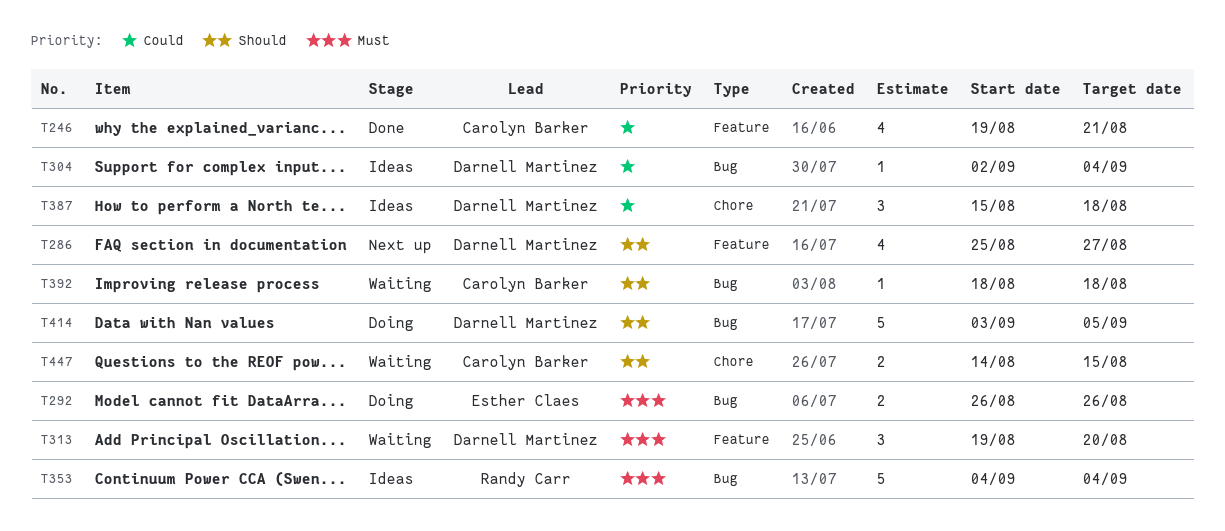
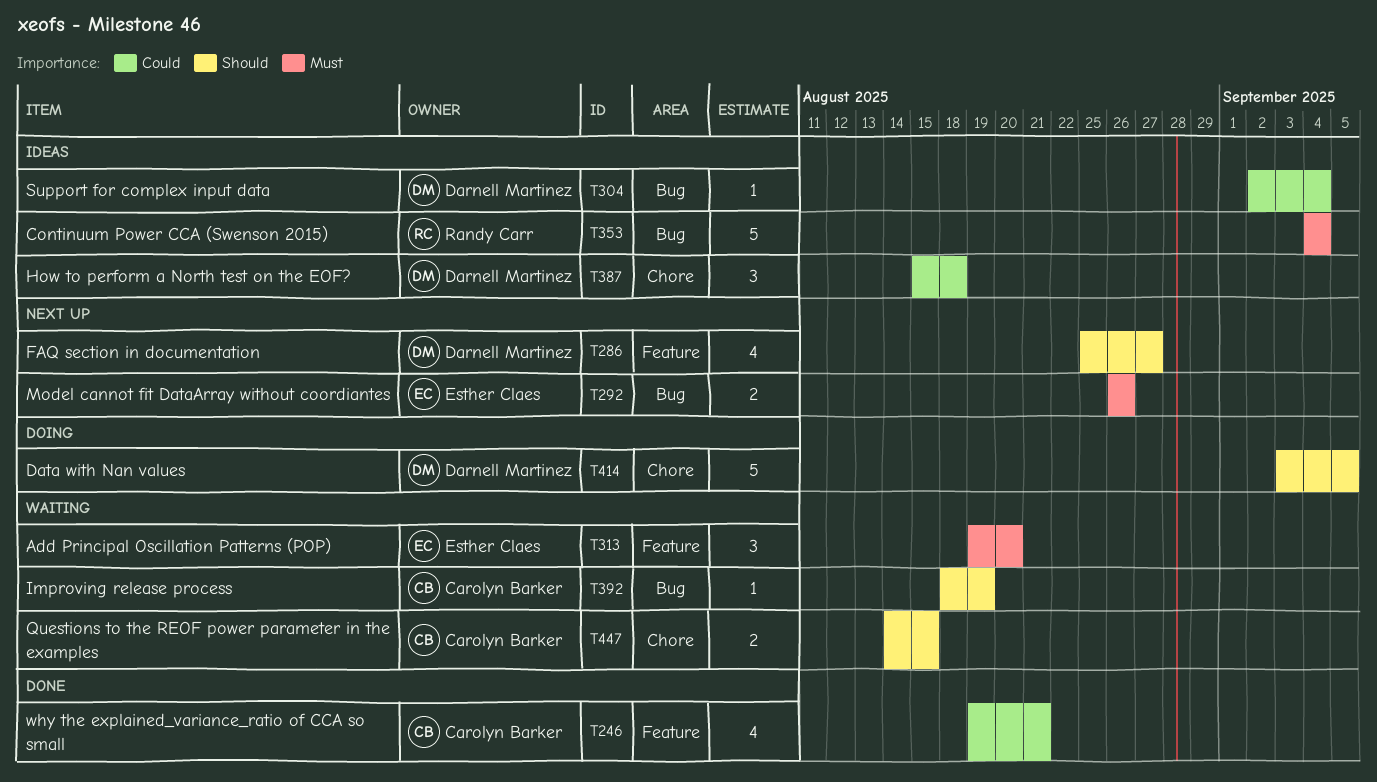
T292, status: Doing -> Next up
T313, owner: Darnell Martinez -> Esther Claes
T392, due: Aug 18 -> Aug 19
T414, label: Bug -> Chore

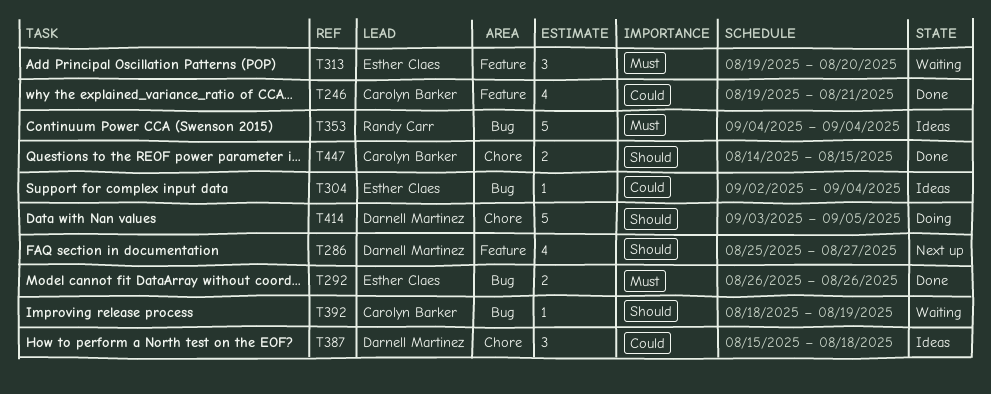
T292, status: Next up -> Done
T304, owner: Darnell Martinez -> Esther Claes
T447, status: Waiting -> Done

